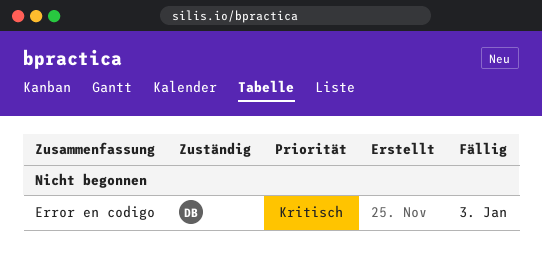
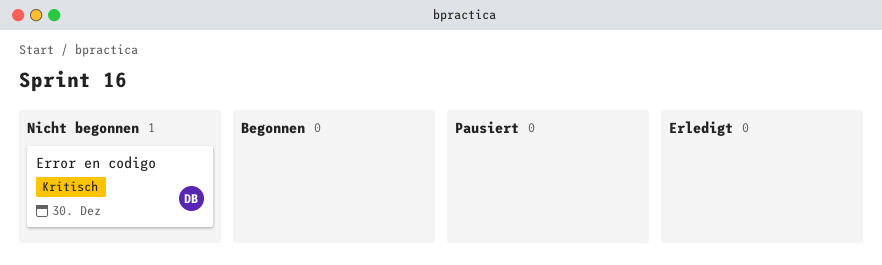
Error en codigo, due: Jan 3 -> Dec 30

